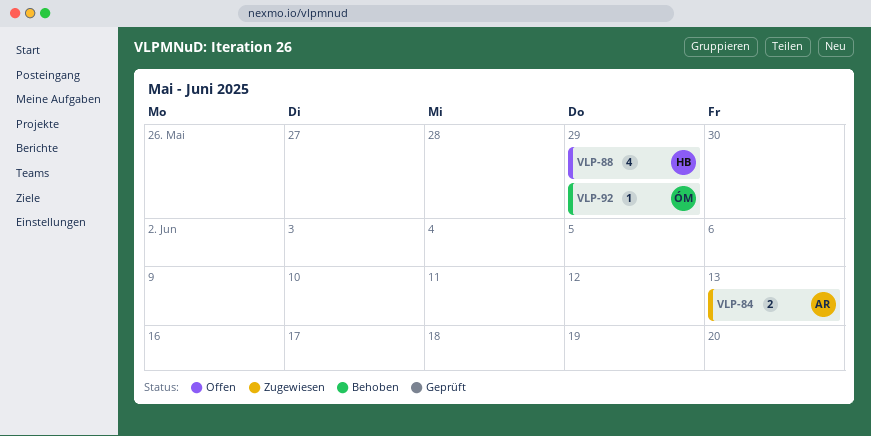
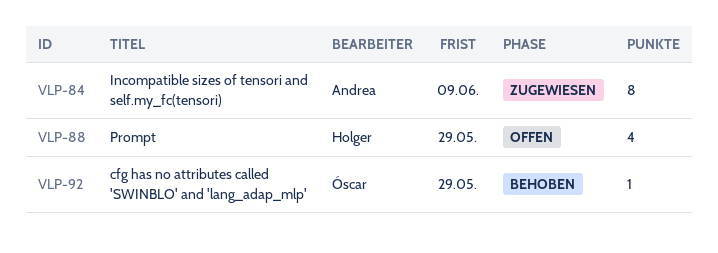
VLP-84, estimate: 2 -> 8
VLP-84, due: Jun 13 -> Jun 9

